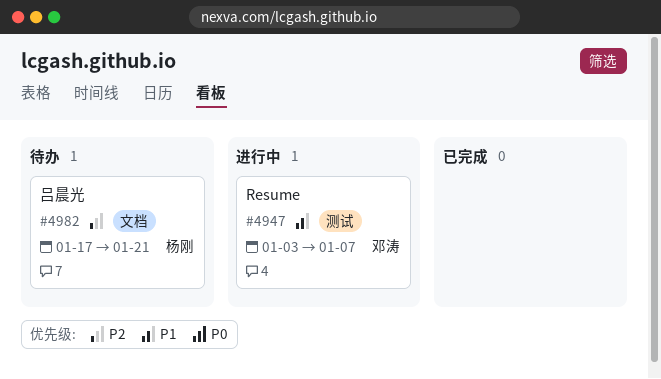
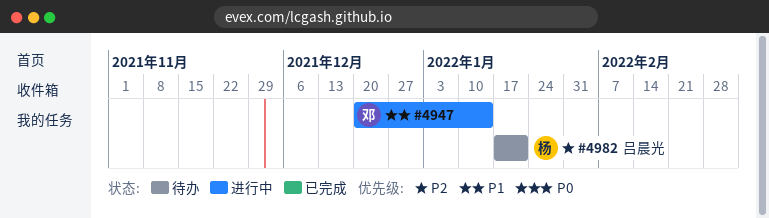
#4947, start: Jan 3 -> Dec 20
#4947, due: Jan 7 -> Jan 14

